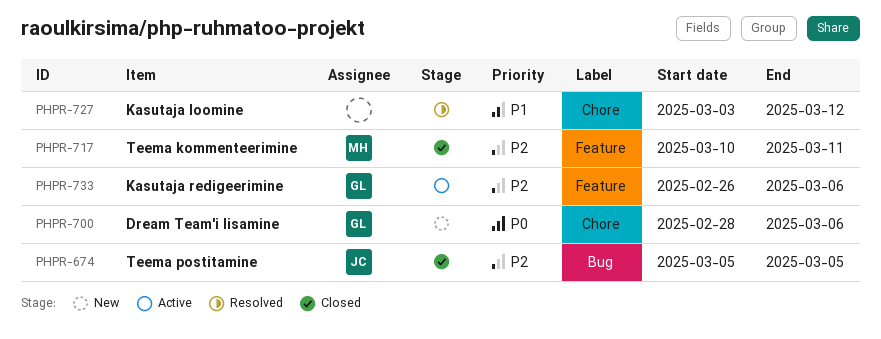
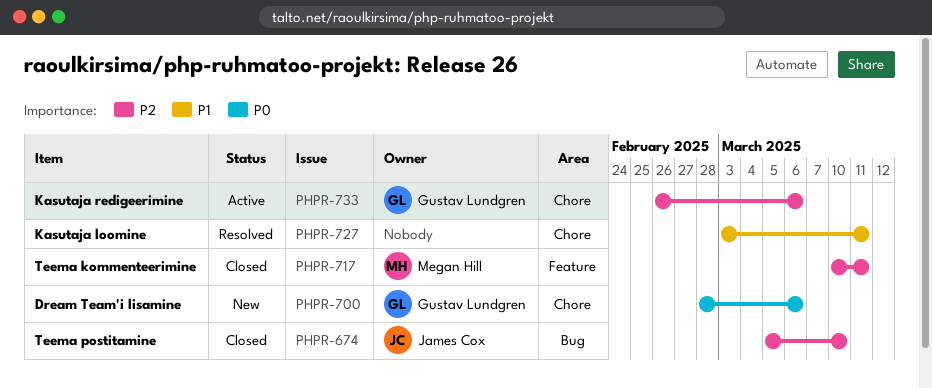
PHPR-674, due: Mar 5 -> Mar 10
PHPR-727, due: Mar 12 -> Mar 11
PHPR-733, label: Feature -> Chore

